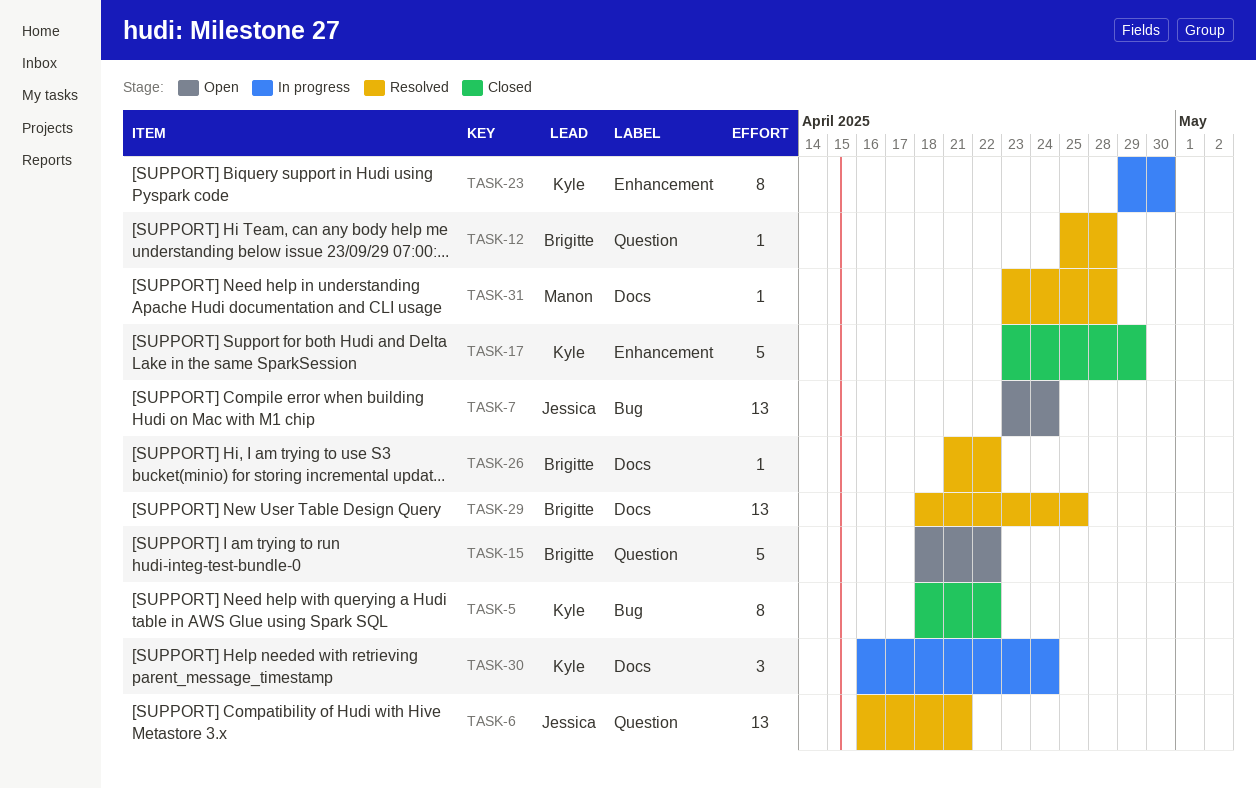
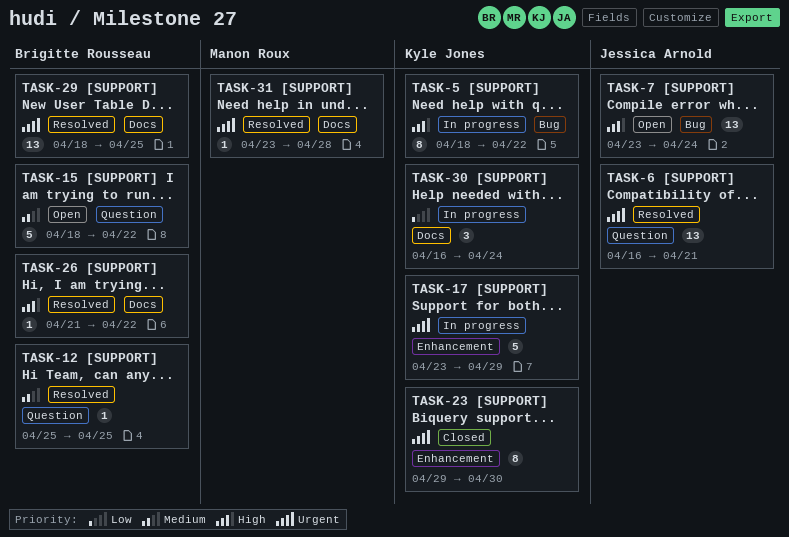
TASK-5, status: Closed -> In progress
TASK-12, due: Apr 28 -> Apr 25
TASK-17, status: Closed -> In progress
TASK-23, status: In progress -> Closed

